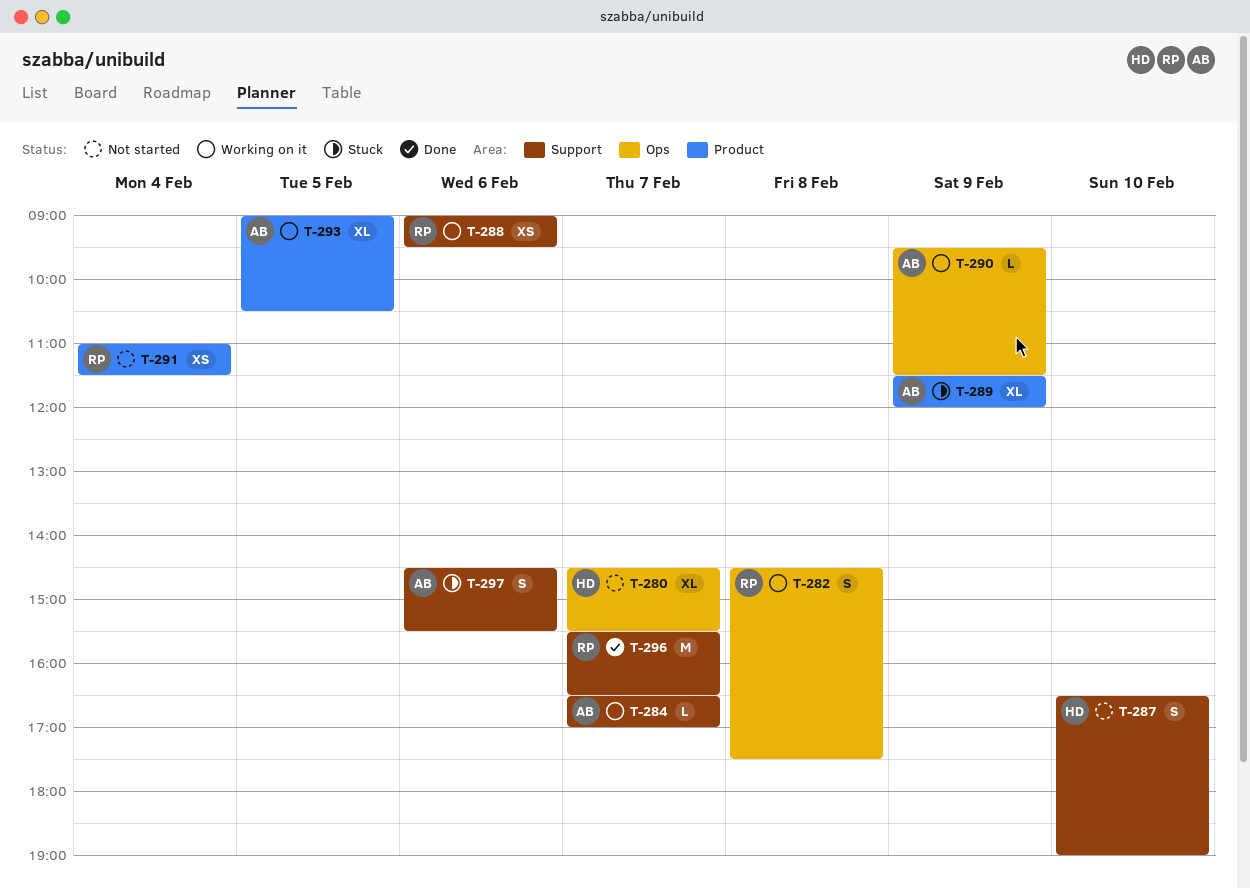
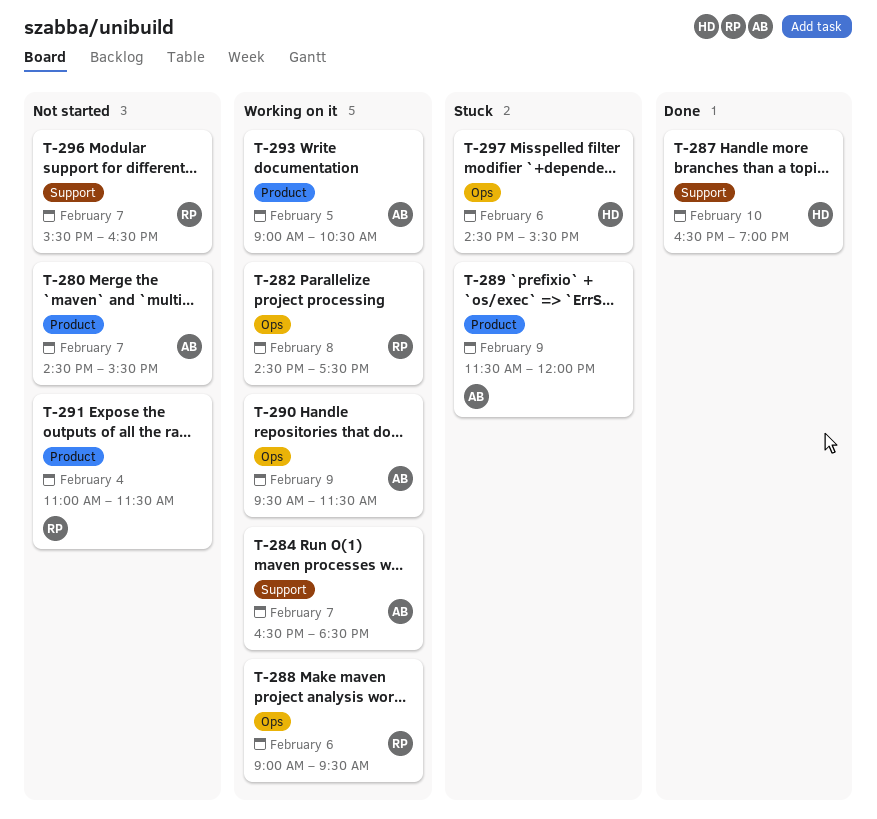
T-280, owner: HD -> AB
T-280, label: Ops -> Product
T-284, ends: 17:00 -> 18:30
T-287, status: Not started -> Done
T-288, label: Support -> Ops
T-296, status: Done -> Not started
T-297, owner: AB -> HD
T-297, label: Support -> Ops

